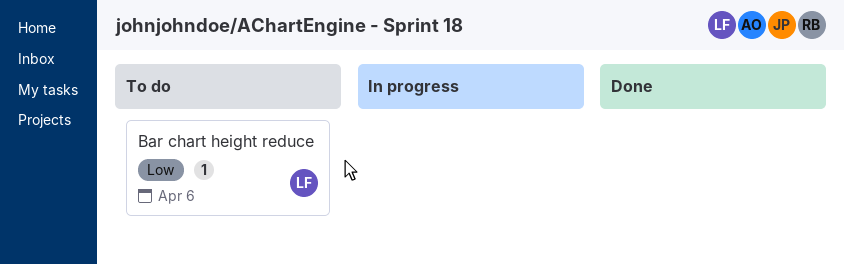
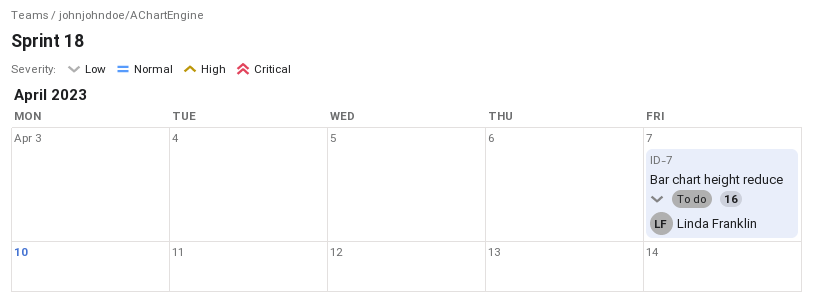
Bar chart height reduce, estimate: 1 -> 16
Bar chart height reduce, due: Apr 6 -> Apr 7

